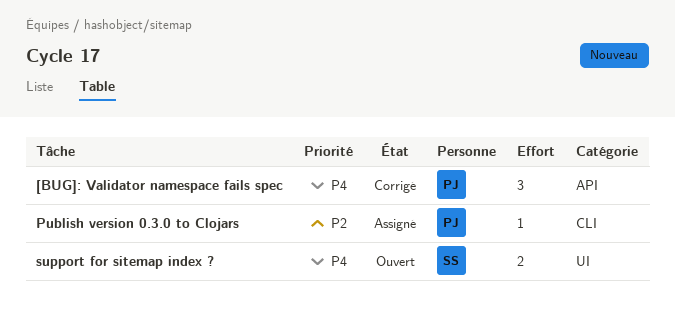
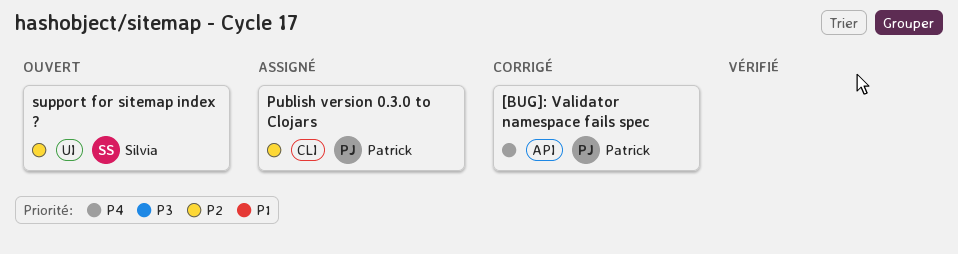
support for sitemap index ?, priority: P4 -> P2

